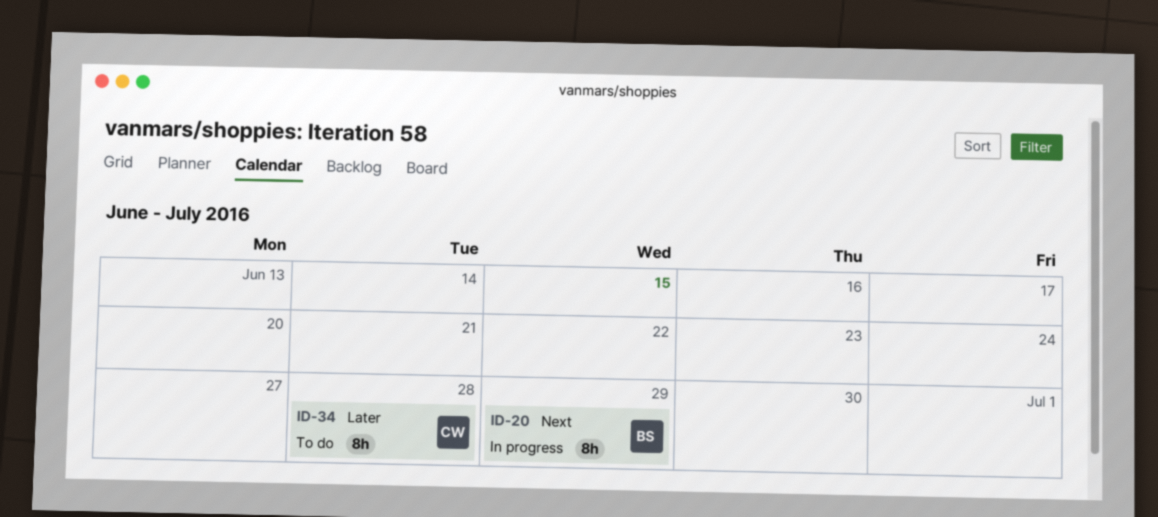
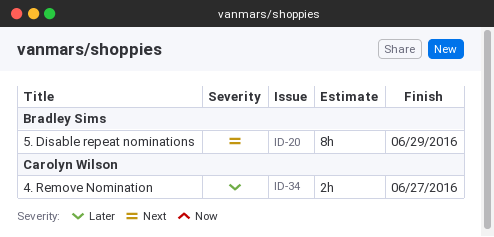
ID-34, estimate: 8h -> 2h
ID-34, due: Jun 28 -> Jun 27

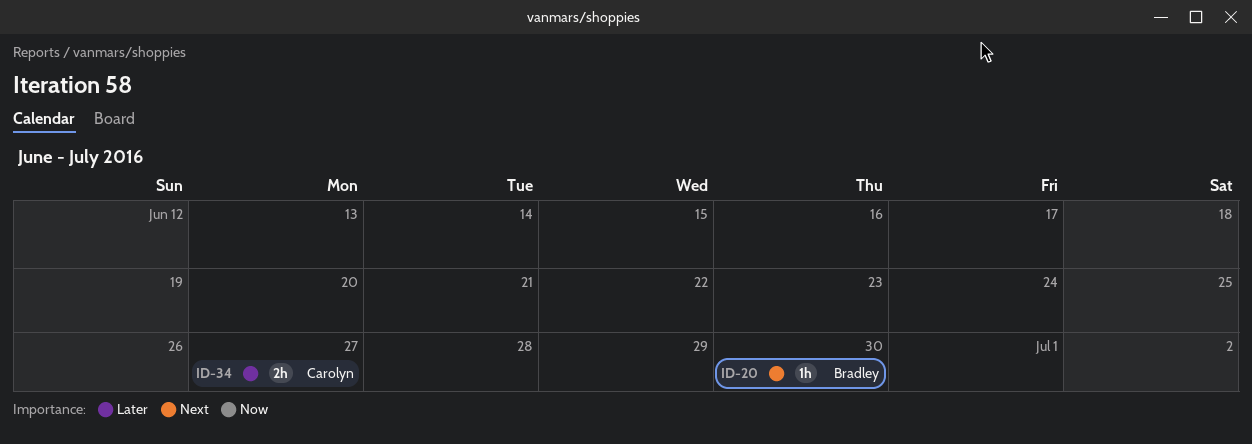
ID-20, estimate: 8h -> 1h
ID-20, due: Jun 29 -> Jun 30

